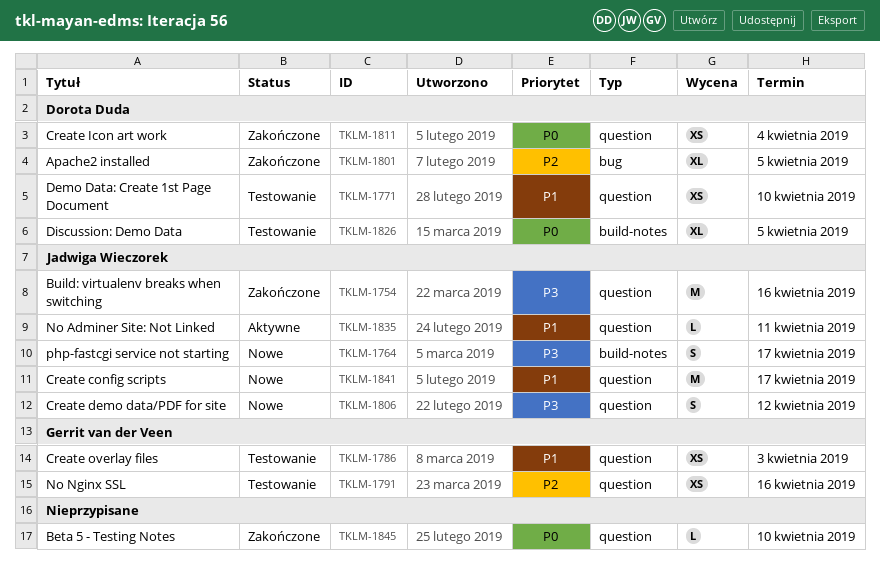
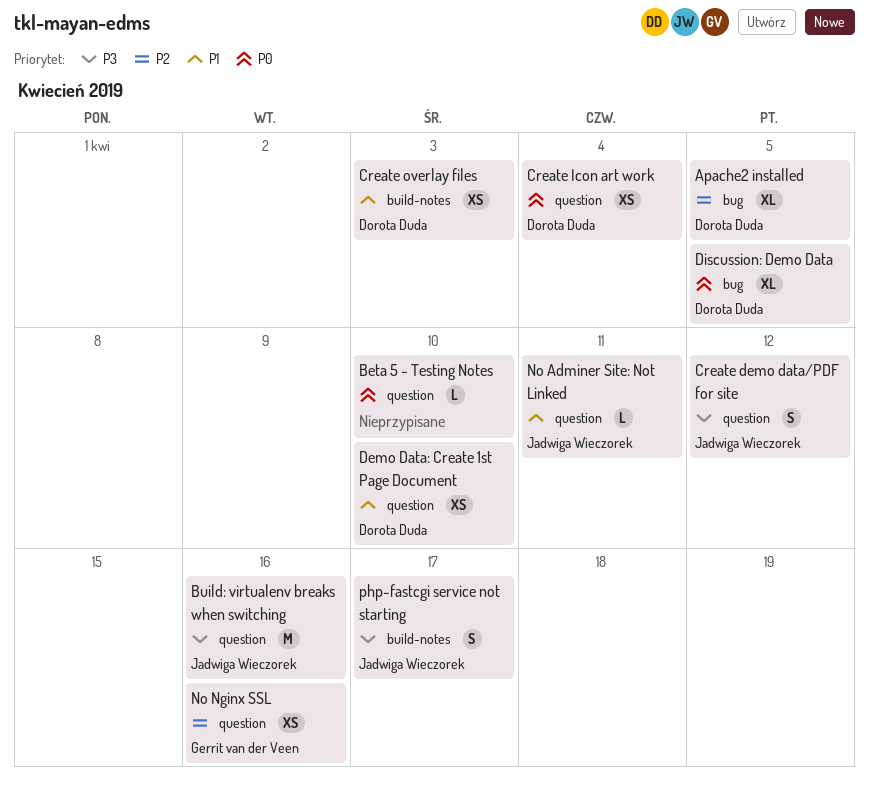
Create config scripts: present -> none
Create overlay files, owner: Gerrit van der Veen -> Dorota Duda
Create overlay files, label: question -> build-notes
Discussion: Demo Data, label: build-notes -> bug

